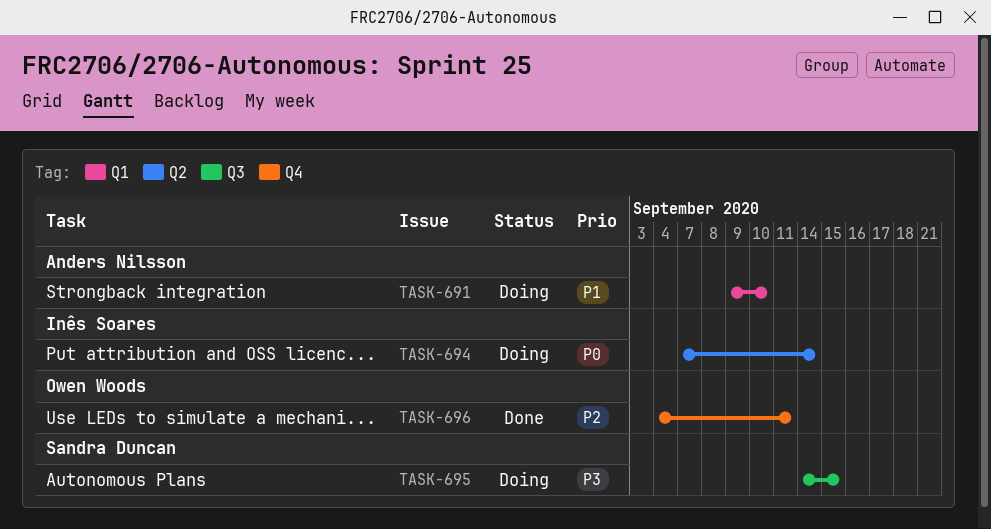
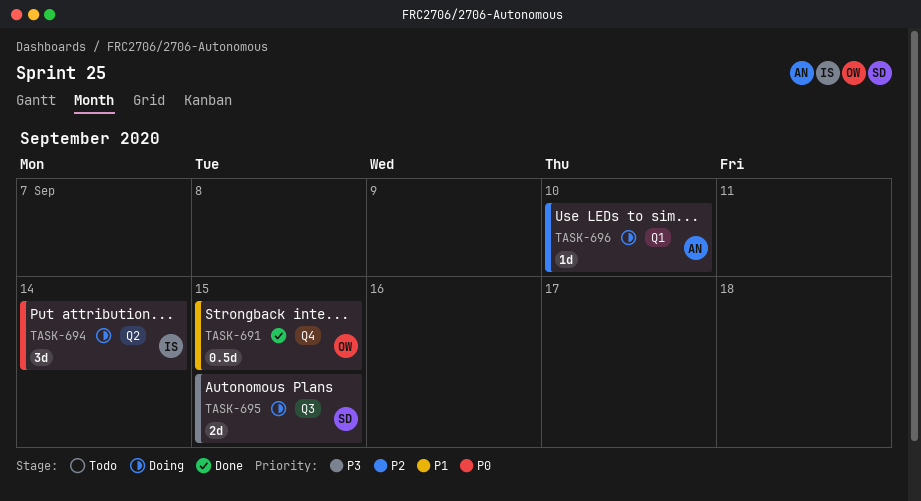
TASK-691, status: Doing -> Done
TASK-691, owner: Anders Nilsson -> Owen Woods
TASK-691, label: Q1 -> Q4
TASK-691, due: Sep 10 -> Sep 15
TASK-696, status: Done -> Doing
TASK-696, owner: Owen Woods -> Anders Nilsson
TASK-696, label: Q4 -> Q1
TASK-696, due: Sep 11 -> Sep 10

